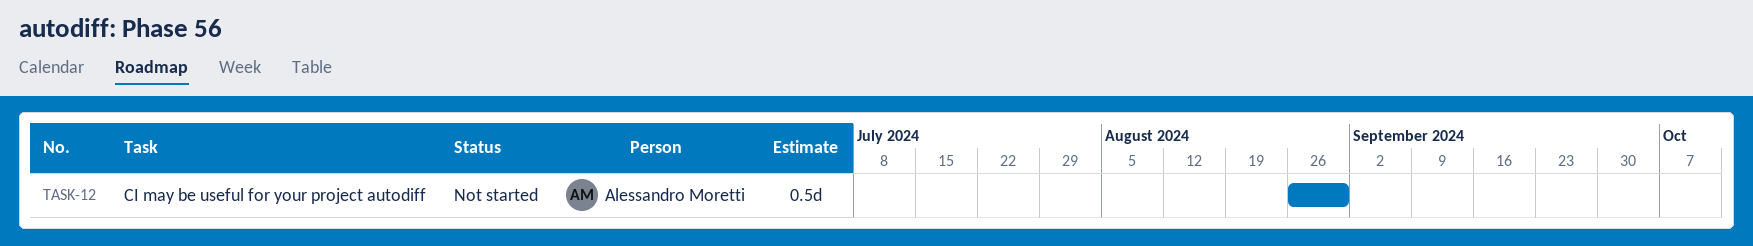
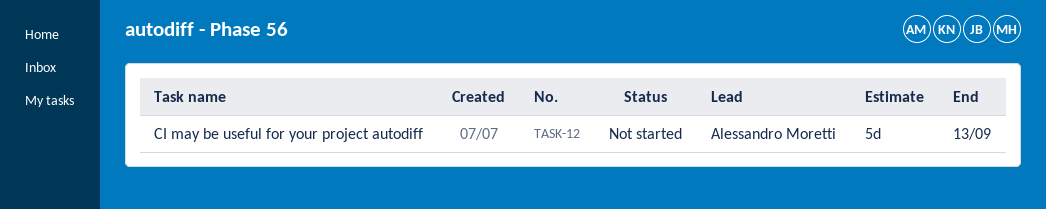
TASK-12, estimate: 0.5d -> 5d
TASK-12, due: Aug 30 -> Sep 13

